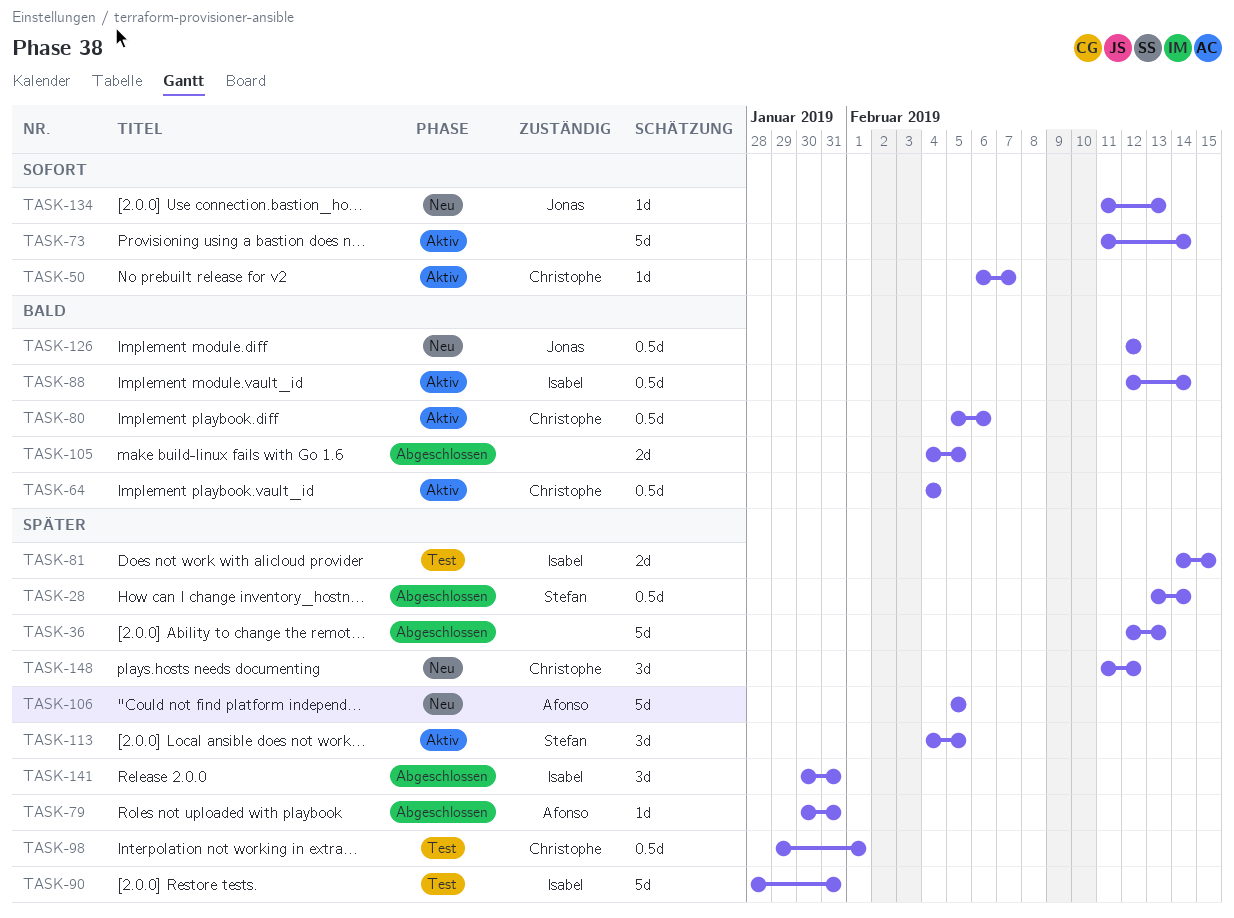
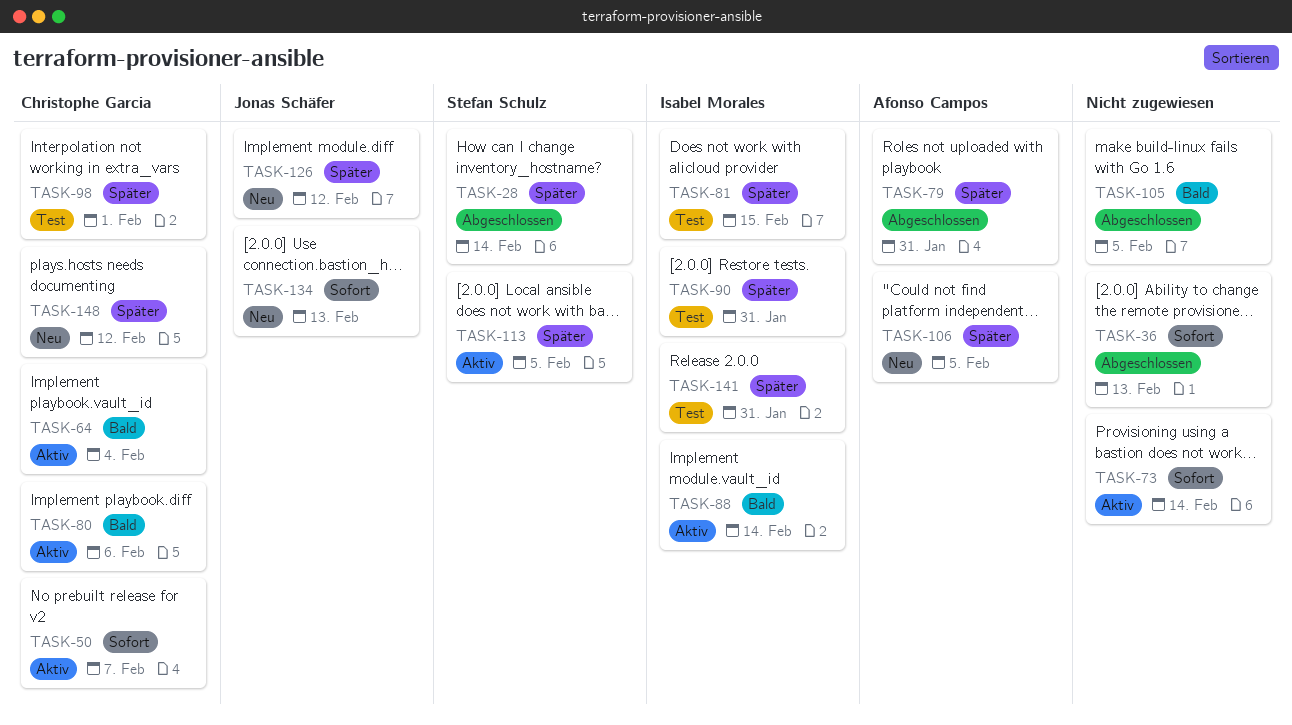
TASK-36, priority: Später -> Sofort
TASK-126, priority: Bald -> Später
TASK-141, status: Abgeschlossen -> Test

